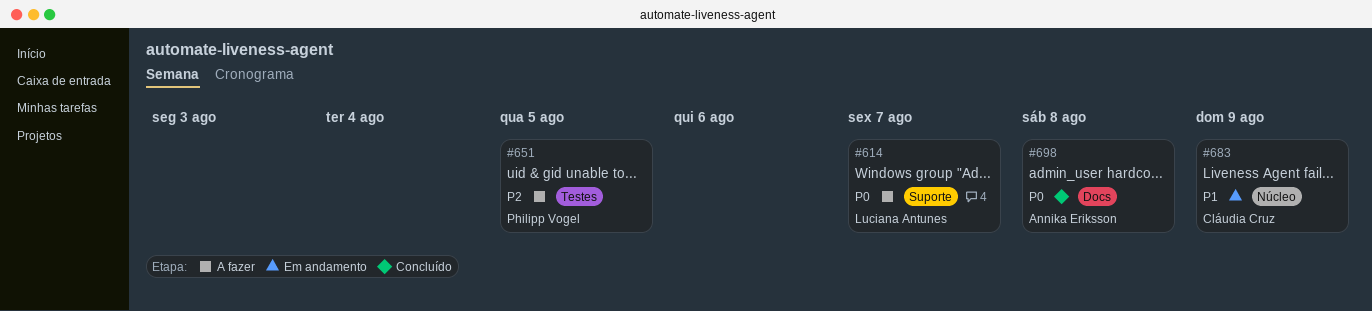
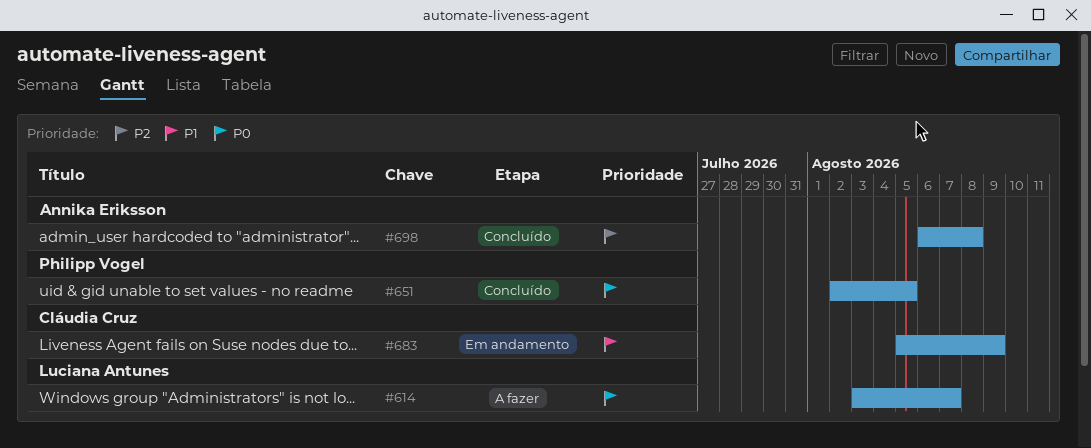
#651, status: A fazer -> Concluído
#651, priority: P2 -> P0
#698, priority: P0 -> P2

